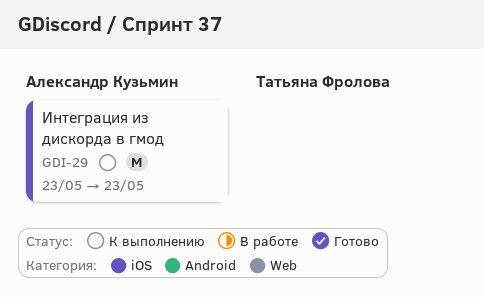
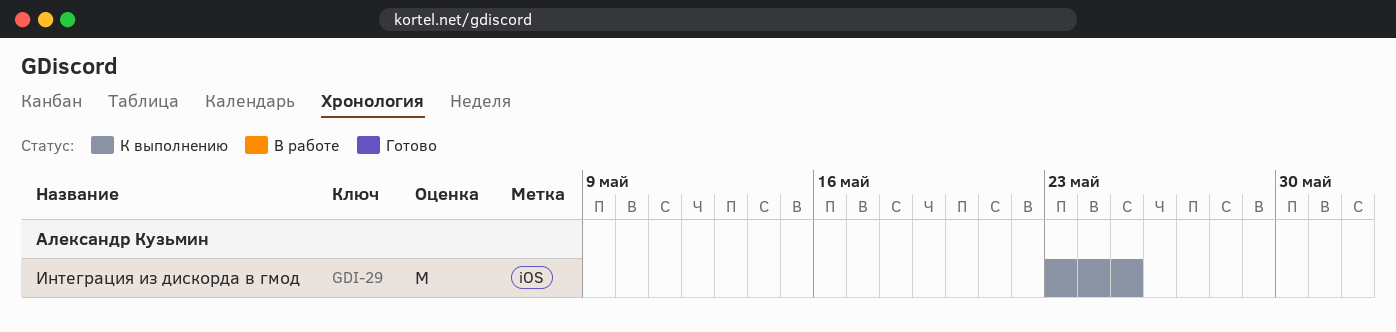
GDI-29, due: May 23 -> May 25

